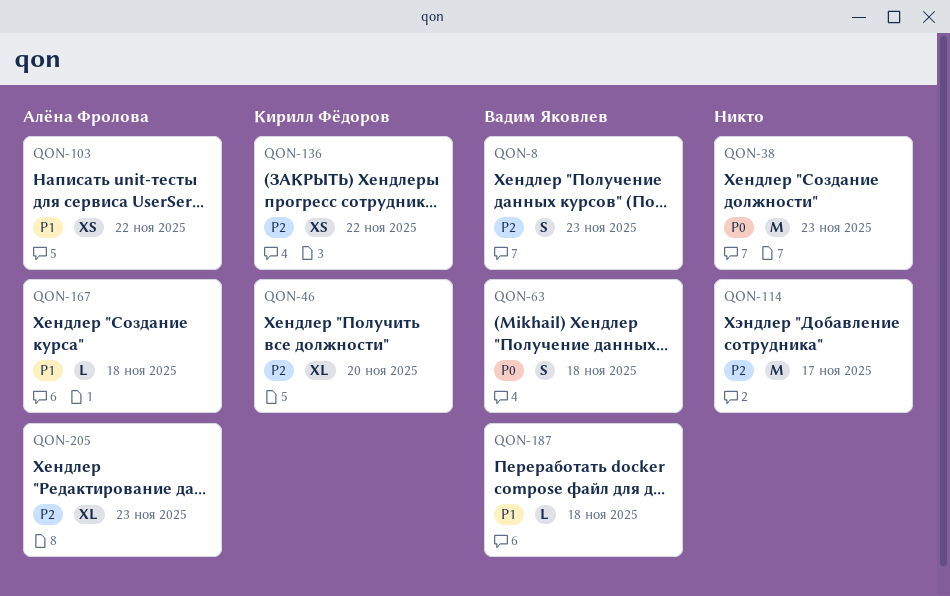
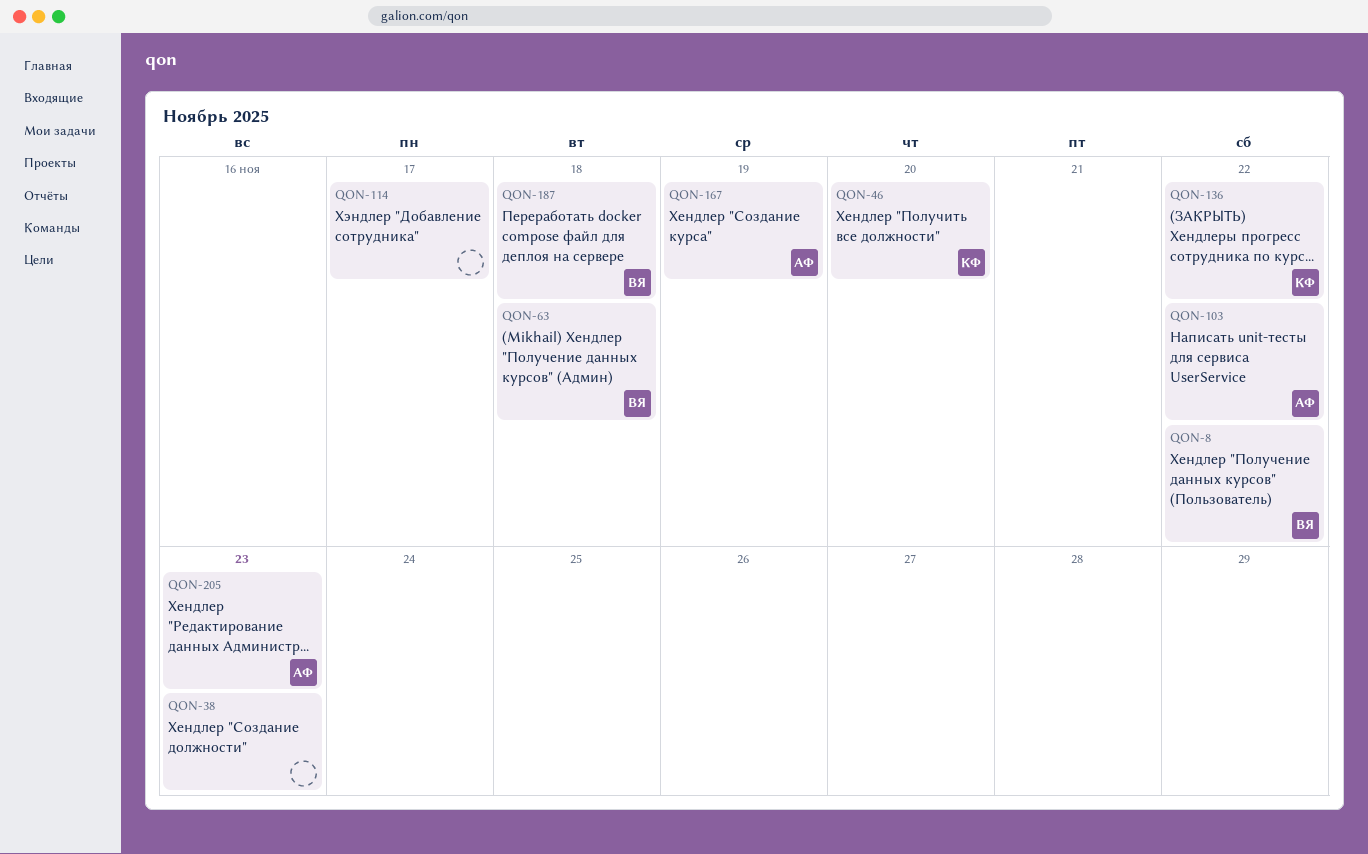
QON-8, due: Nov 23 -> Nov 22
QON-167, due: Nov 18 -> Nov 19

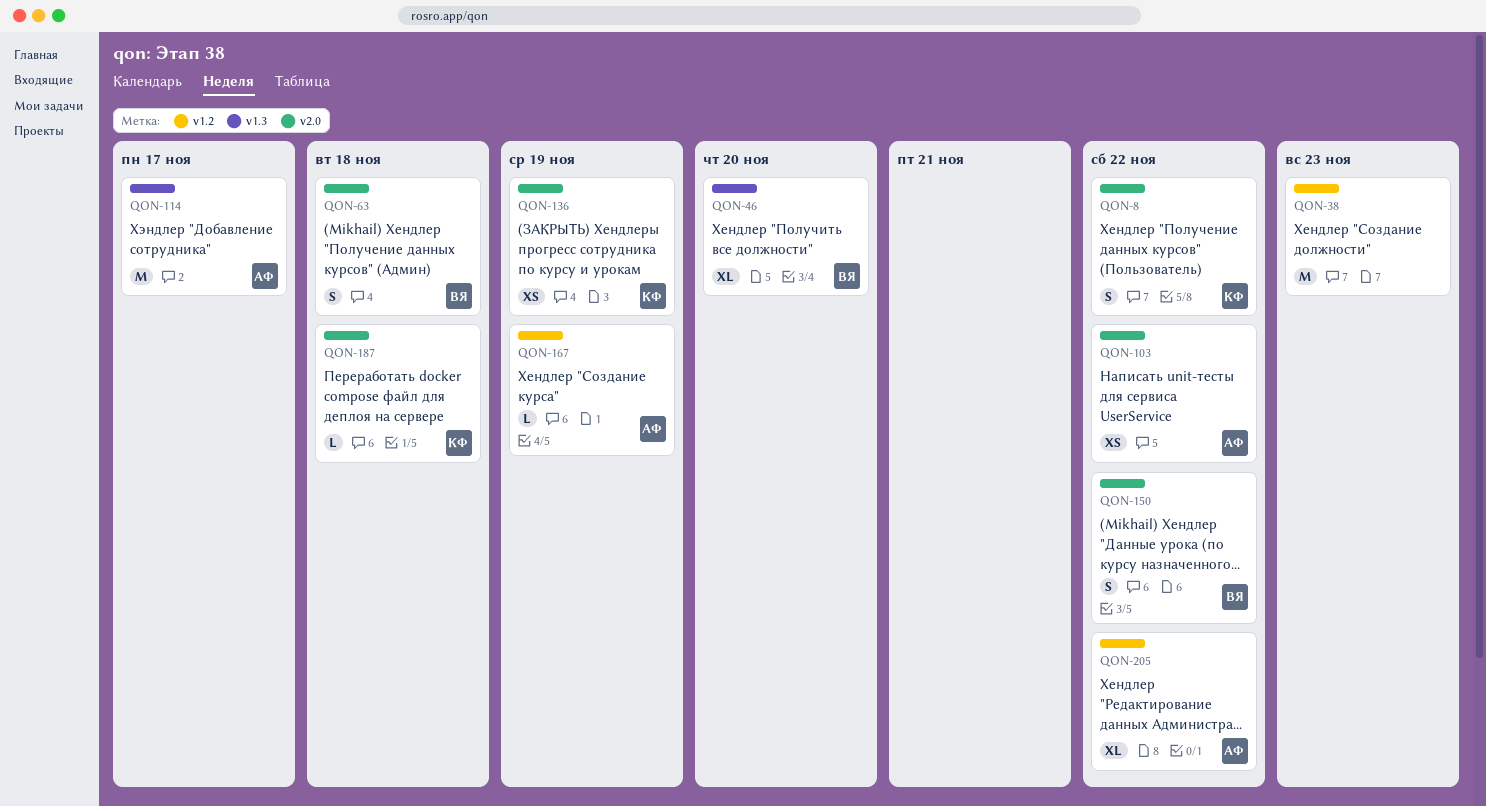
QON-8, owner: ВЯ -> КФ
QON-46, owner: КФ -> ВЯ
QON-114, owner: none -> АФ
QON-136, due: Nov 22 -> Nov 19
QON-150: none -> present
QON-187, owner: ВЯ -> КФ
QON-205, due: Nov 23 -> Nov 22

